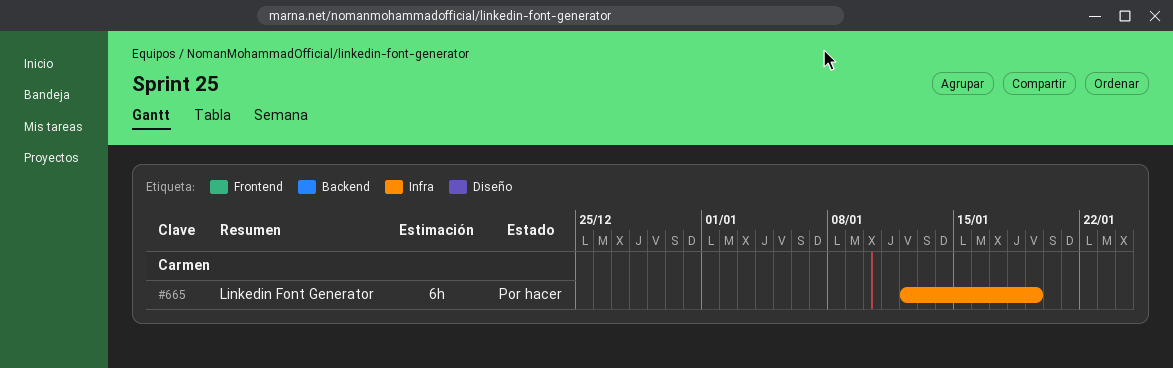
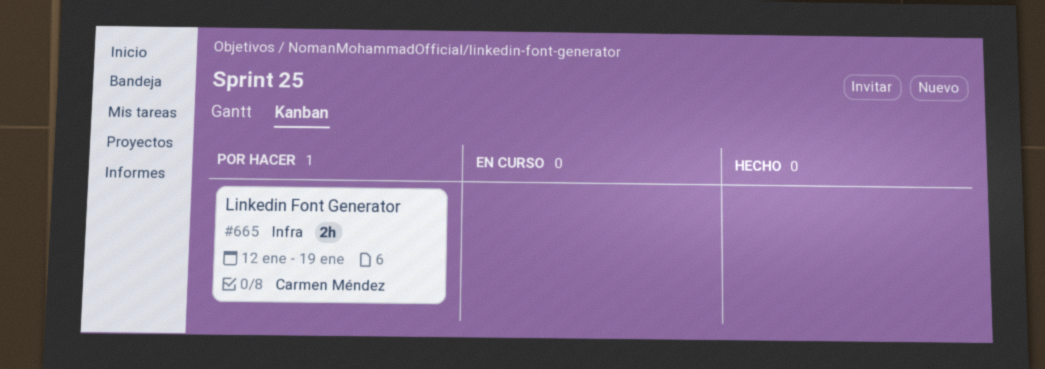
#665, estimate: 6h -> 2h

